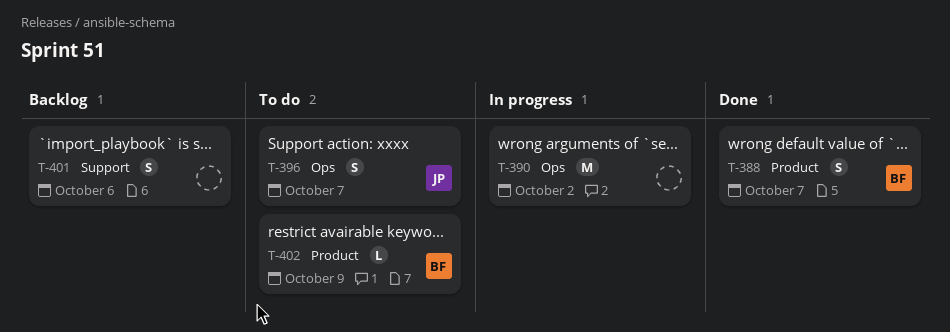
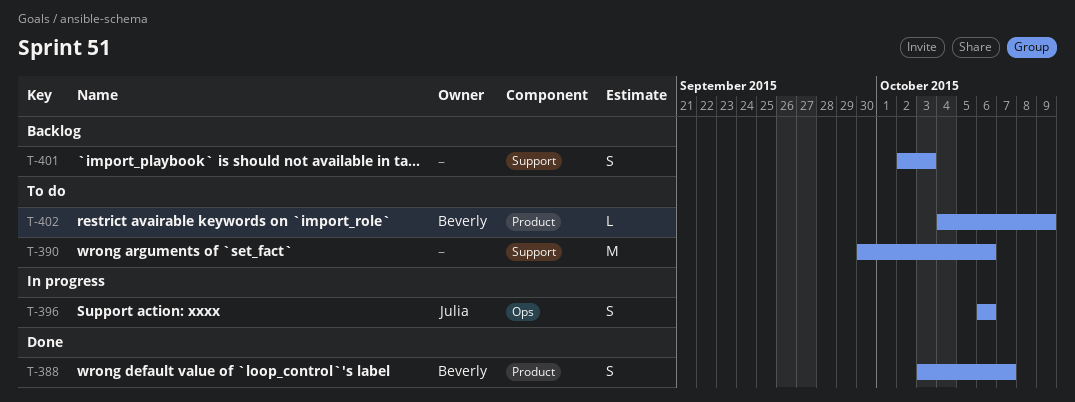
T-390, status: In progress -> To do
T-390, label: Ops -> Support
T-390, due: Oct 2 -> Oct 6
T-396, status: To do -> In progress
T-396, due: Oct 7 -> Oct 6
T-401, due: Oct 6 -> Oct 3

